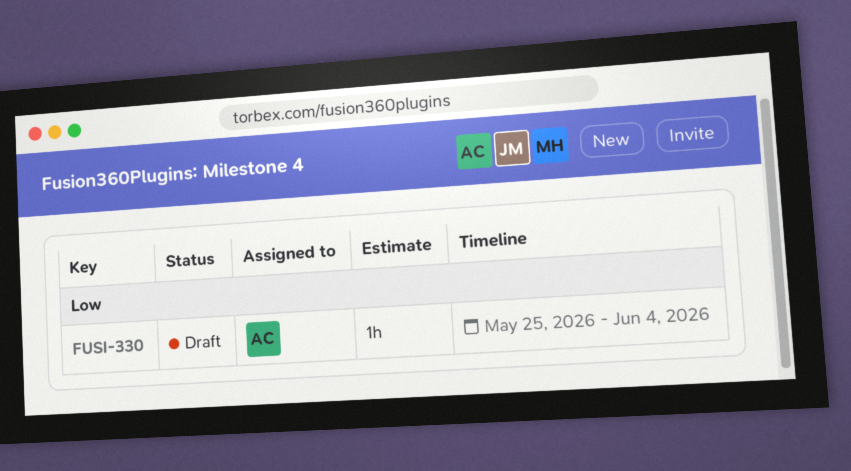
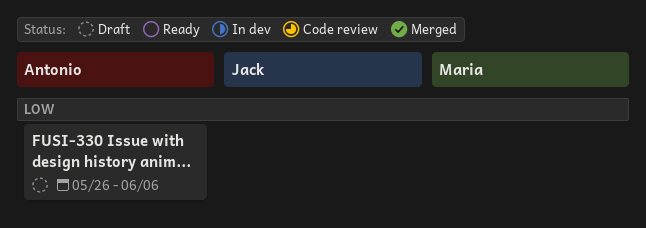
FUSI-330, start: May 25 -> May 26
FUSI-330, due: Jun 4 -> Jun 6

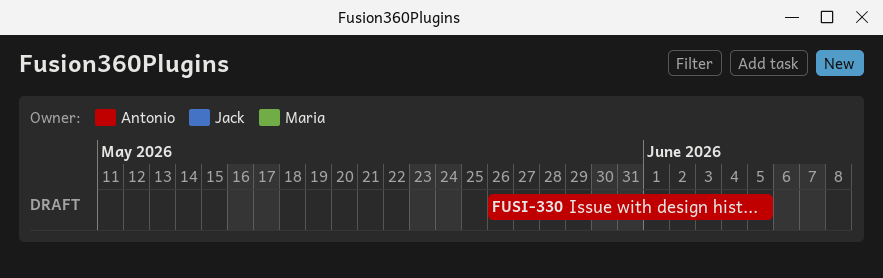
FUSI-330, due: Jun 6 -> Jun 5

